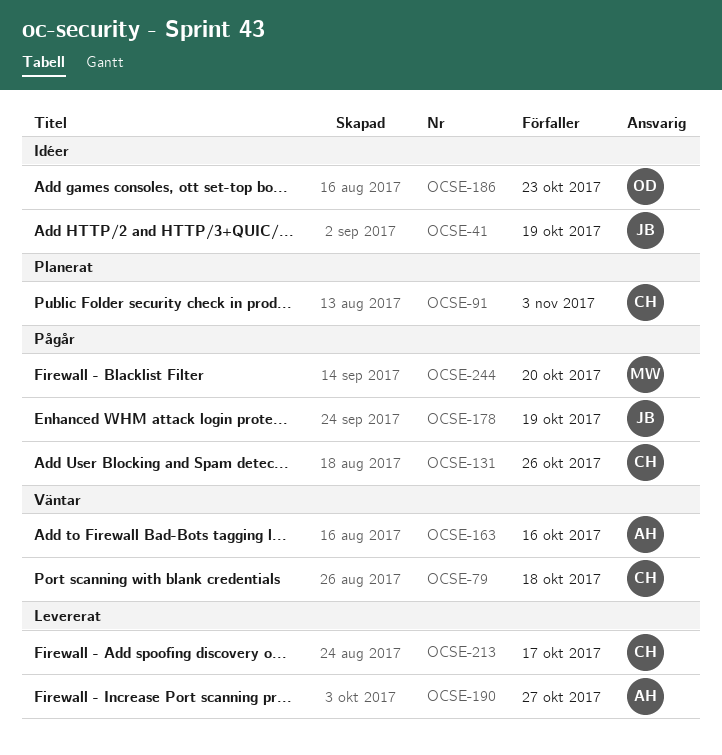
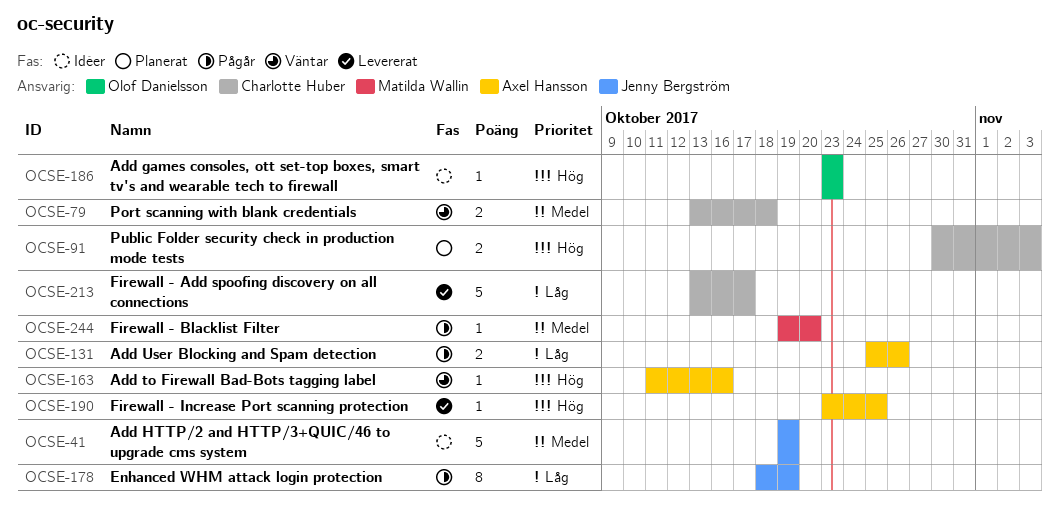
OCSE-131, owner: Charlotte Huber -> Axel Hansson
OCSE-190, due: Oct 27 -> Oct 25

